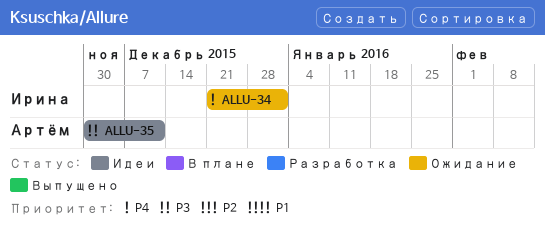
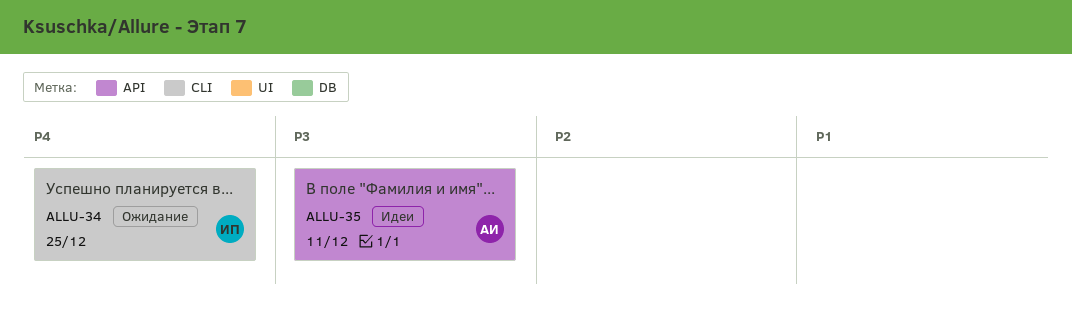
ALLU-34, due: Jan 1 -> Dec 25

